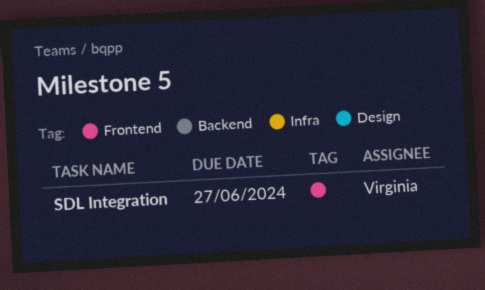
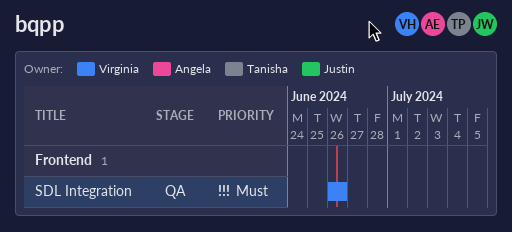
SDL Integration, due: Jun 27 -> Jun 26

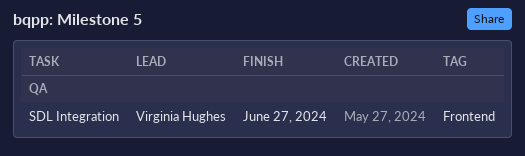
SDL Integration, due: Jun 26 -> Jun 27

